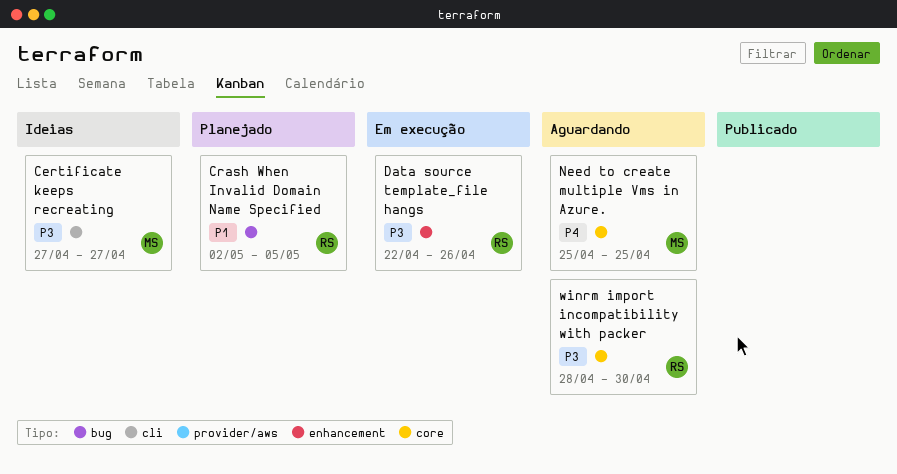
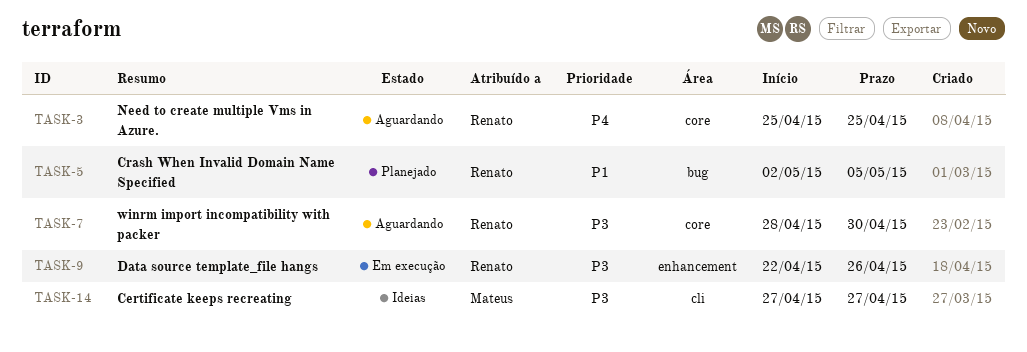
Need to create multiple Vms in Azure., owner: Mateus -> Renato

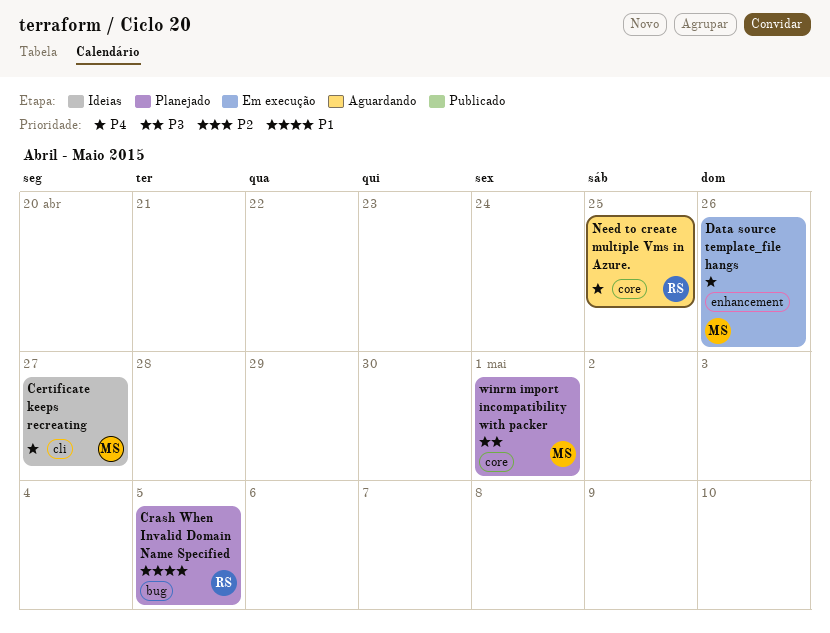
Certificate keeps recreating, priority: P3 -> P4
Data source template_file hangs, owner: Renato -> Mateus
Data source template_file hangs, priority: P3 -> P4
winrm import incompatibility with packer, status: Aguardando -> Planejado
winrm import incompatibility with packer, owner: Renato -> Mateus
winrm import incompatibility with packer, due: Apr 30 -> May 1

